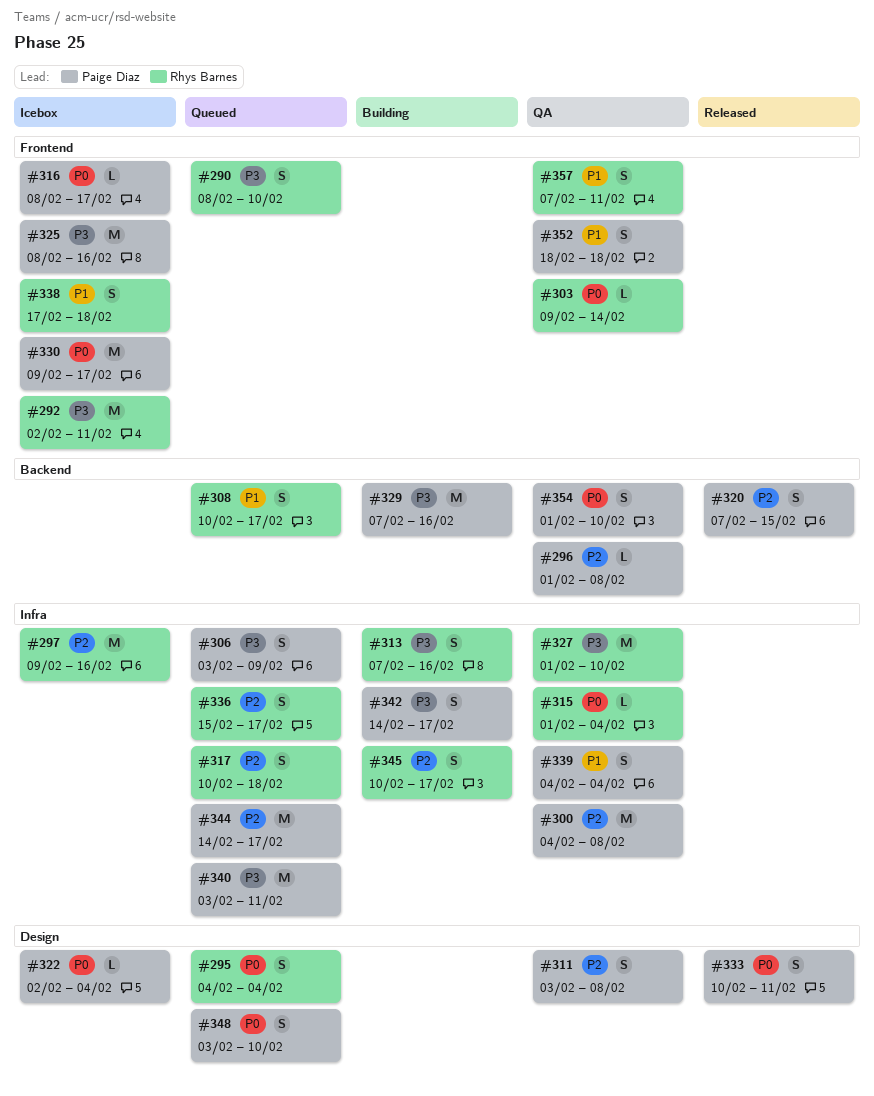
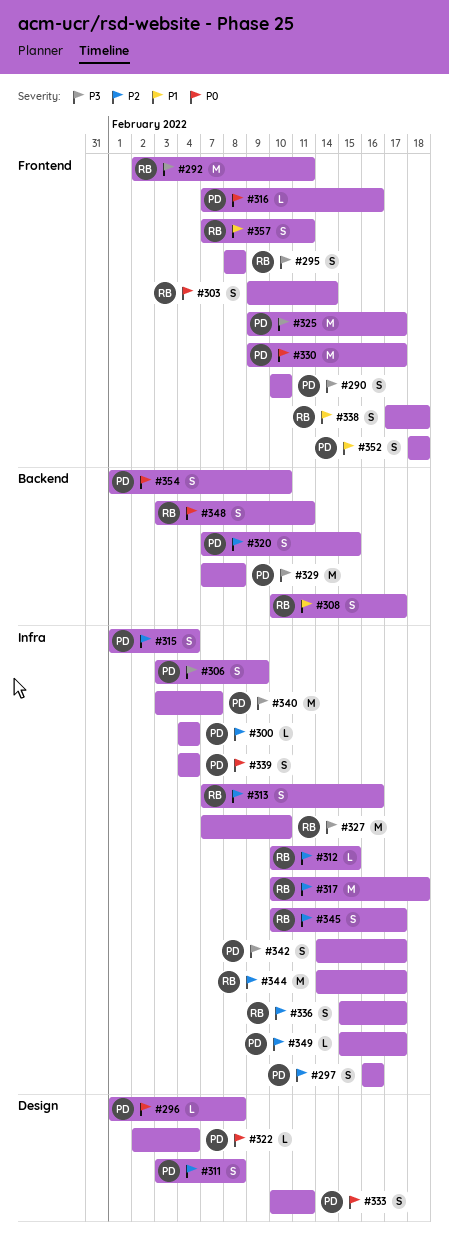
#290, owner: Rhys Barnes -> Paige Diaz
#290, start: Feb 8 -> Feb 10
#295, priority: P0 -> P3
#295, label: Design -> Frontend
#295, start: Feb 4 -> Feb 8
#295, due: Feb 4 -> Feb 8
#296, priority: P2 -> P0
#296, label: Backend -> Design
#297, owner: Rhys Barnes -> Paige Diaz
#297, estimate: M -> S
#297, start: Feb 9 -> Feb 16
#300, estimate: M -> L
#300, due: Feb 8 -> Feb 4
#303, estimate: L -> S
#312: none -> present
#313, priority: P3 -> P2
#315, owner: Rhys Barnes -> Paige Diaz
#315, priority: P0 -> P2
#315, estimate: L -> S
#316, start: Feb 8 -> Feb 7
#316, due: Feb 17 -> Feb 16
#317, estimate: S -> M
#325, start: Feb 8 -> Feb 9
#325, due: Feb 16 -> Feb 17
#327, start: Feb 1 -> Feb 7
#329, due: Feb 16 -> Feb 8
#339, priority: P1 -> P0
#340, due: Feb 11 -> Feb 7
#344, owner: Paige Diaz -> Rhys Barnes
#348, owner: Paige Diaz -> Rhys Barnes
#348, label: Design -> Backend
#348, due: Feb 10 -> Feb 11
#349: none -> present

